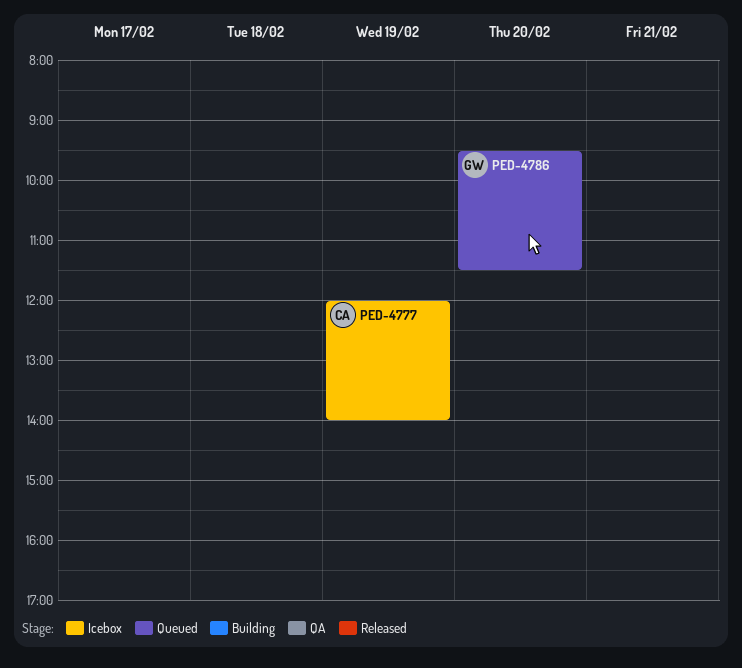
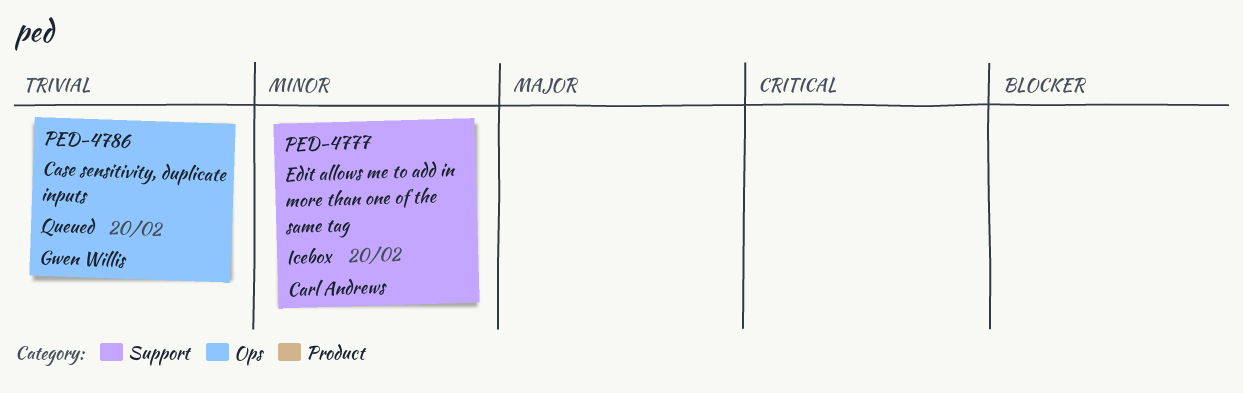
PED-4777, day: Feb 19 -> Feb 20

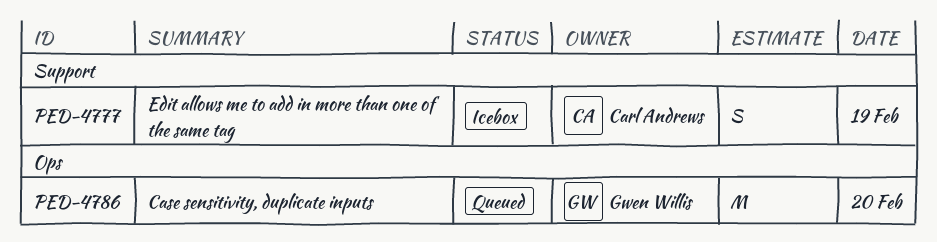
PED-4777, day: Feb 20 -> Feb 19

